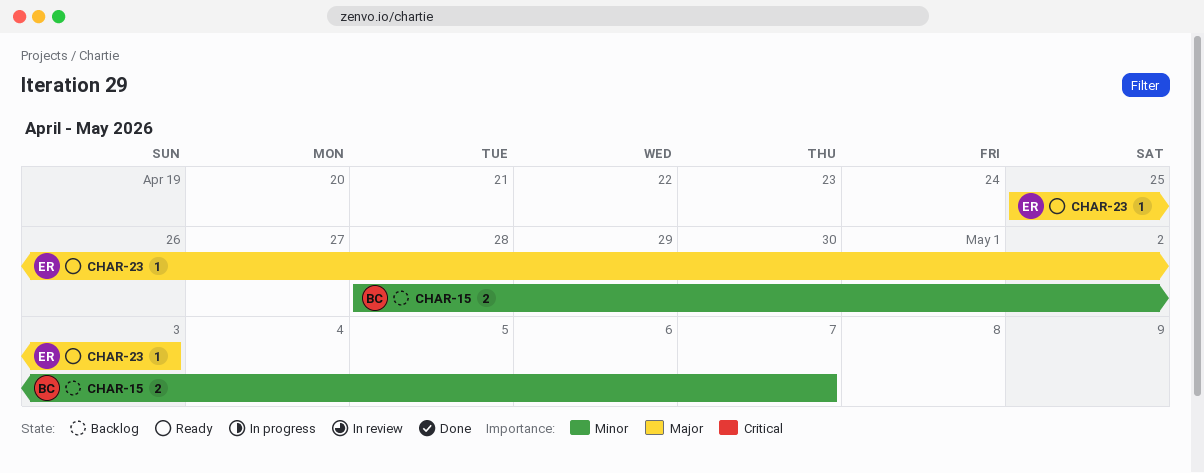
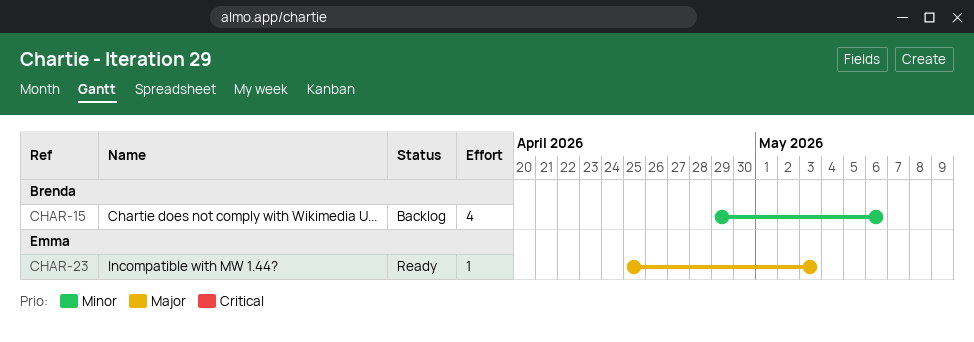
CHAR-15, estimate: 2 -> 4
CHAR-15, start: Apr 28 -> Apr 29
CHAR-15, due: May 7 -> May 6

